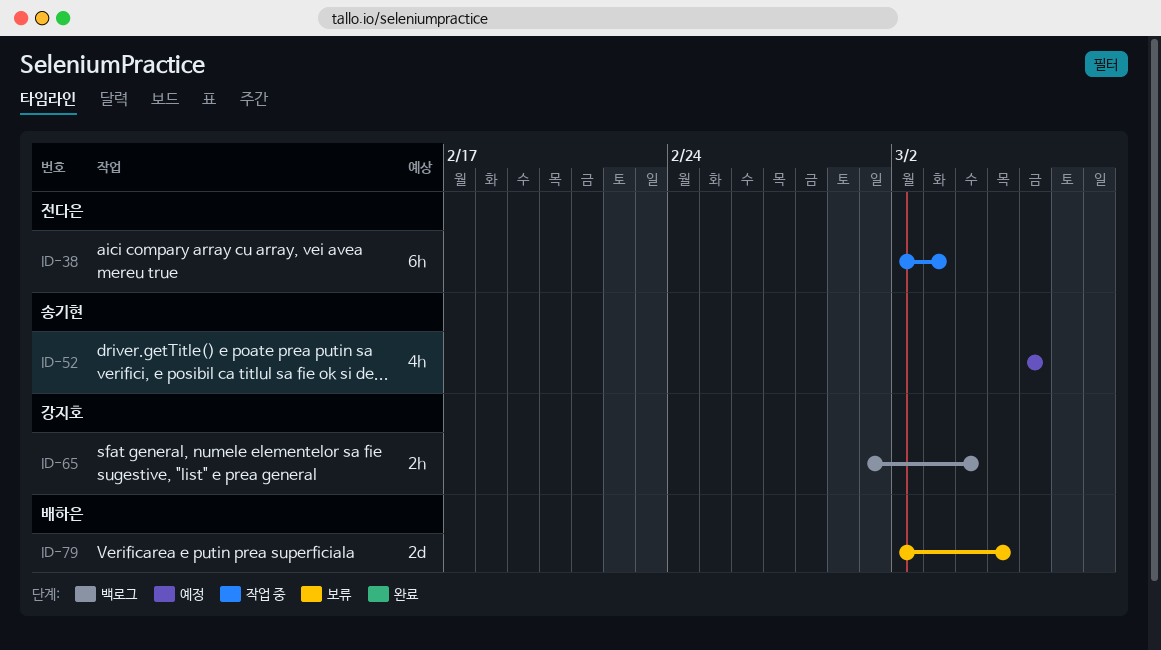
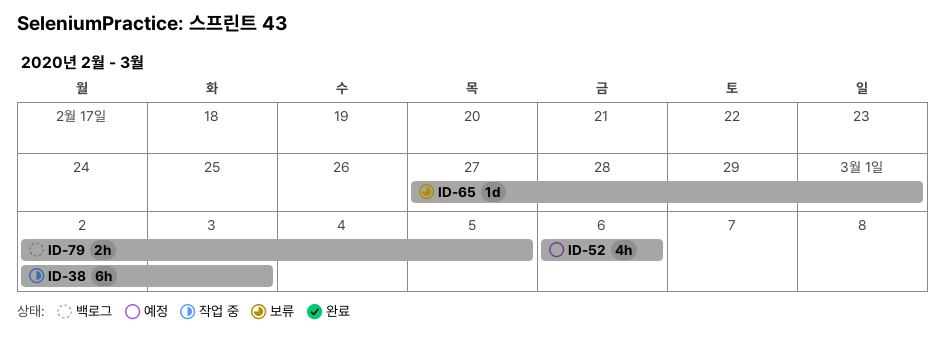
ID-65, status: 백로그 -> 보류
ID-65, estimate: 2h -> 1d
ID-65, start: Mar 1 -> Feb 27
ID-65, due: Mar 4 -> Mar 1
ID-79, status: 보류 -> 백로그
ID-79, estimate: 2d -> 2h

